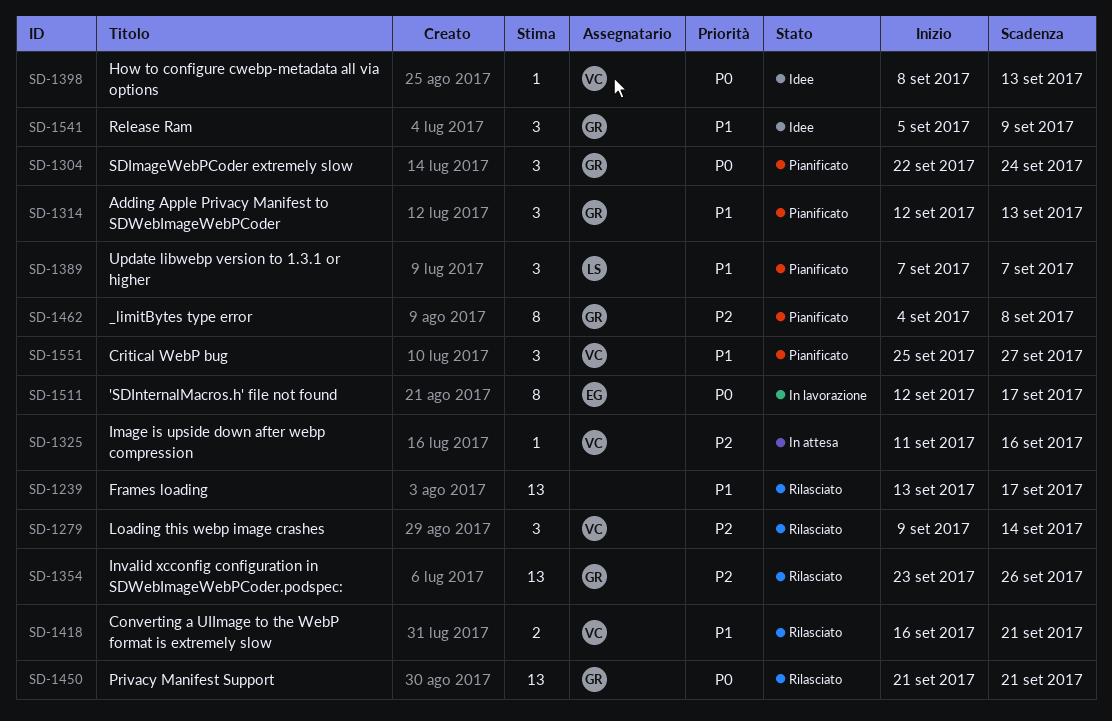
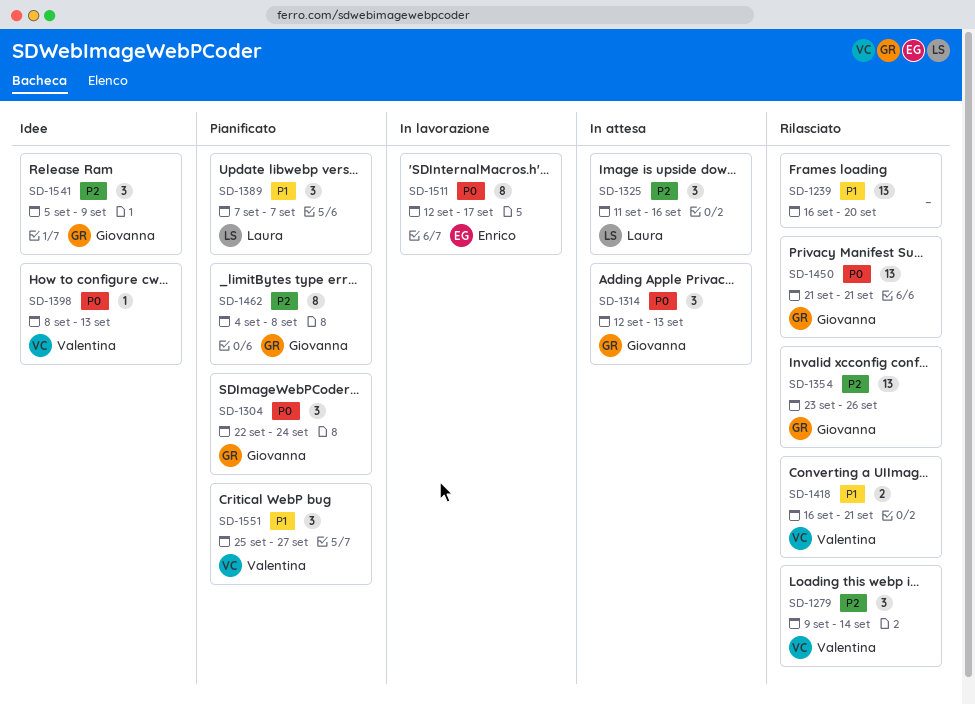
SD-1239, start: Sep 13 -> Sep 16
SD-1239, due: Sep 17 -> Sep 20
SD-1314, status: Pianificato -> In attesa
SD-1314, priority: P1 -> P0
SD-1325, owner: Valentina -> Laura
SD-1325, estimate: 1 -> 3
SD-1541, priority: P1 -> P2

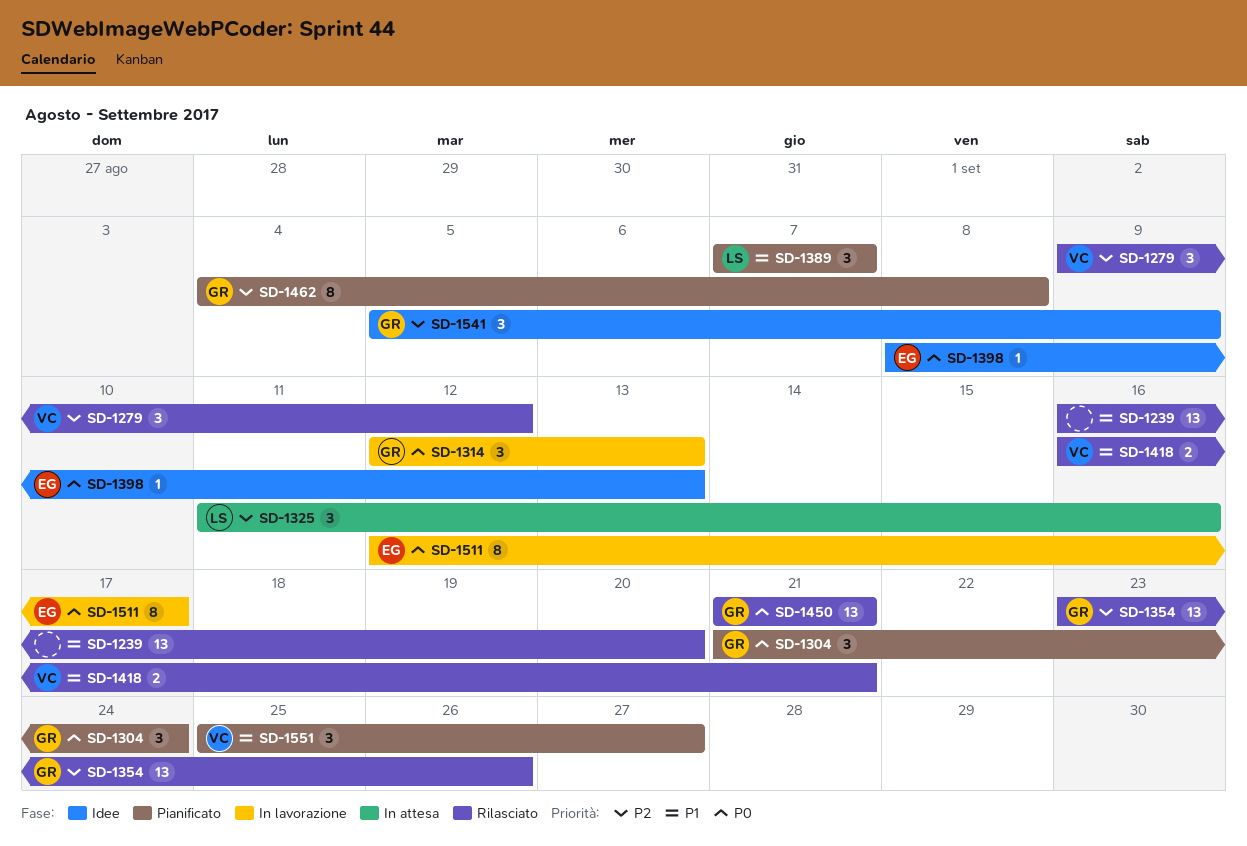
SD-1279, due: Sep 14 -> Sep 12
SD-1304, start: Sep 22 -> Sep 21
SD-1314, status: In attesa -> In lavorazione
SD-1398, owner: Valentina -> Enrico

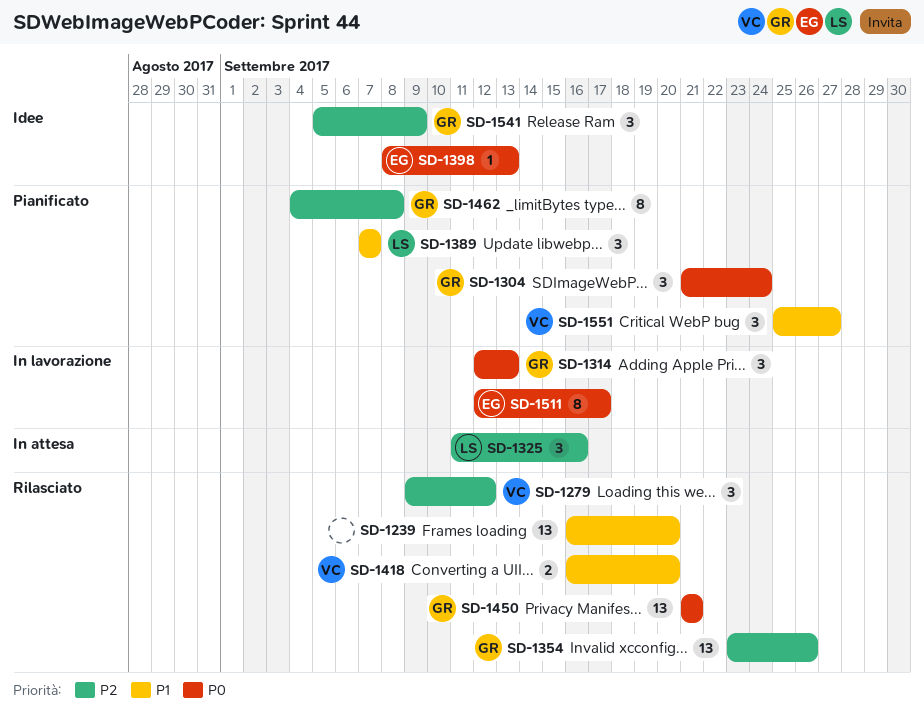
SD-1418, due: Sep 21 -> Sep 20

